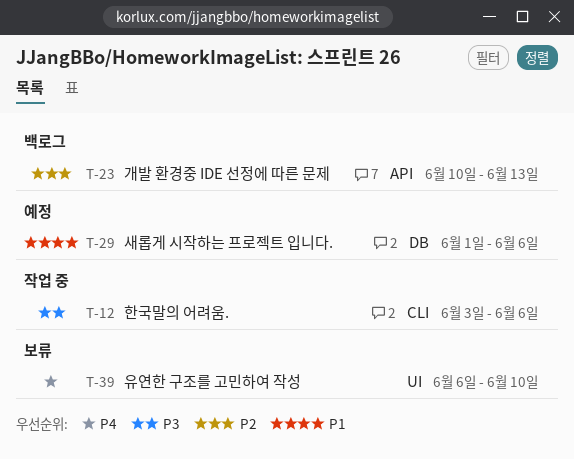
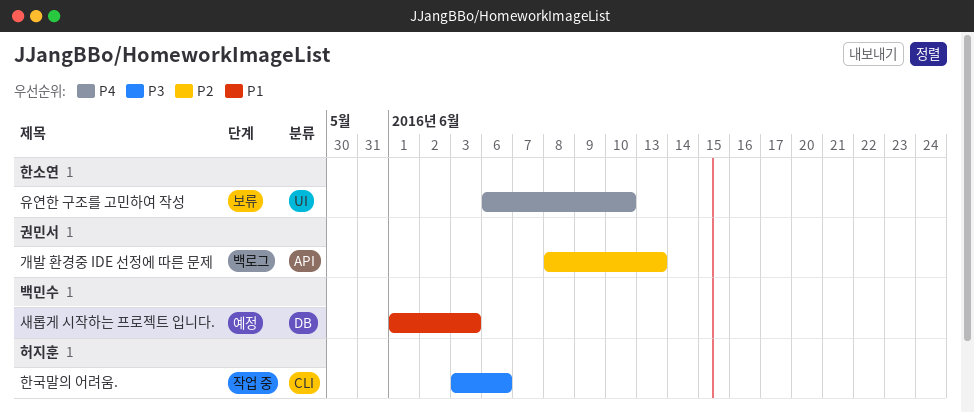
개발 환경중 IDE 선정에 따른 문제, start: Jun 10 -> Jun 8
새롭게 시작하는 프로젝트 입니다., due: Jun 6 -> Jun 3

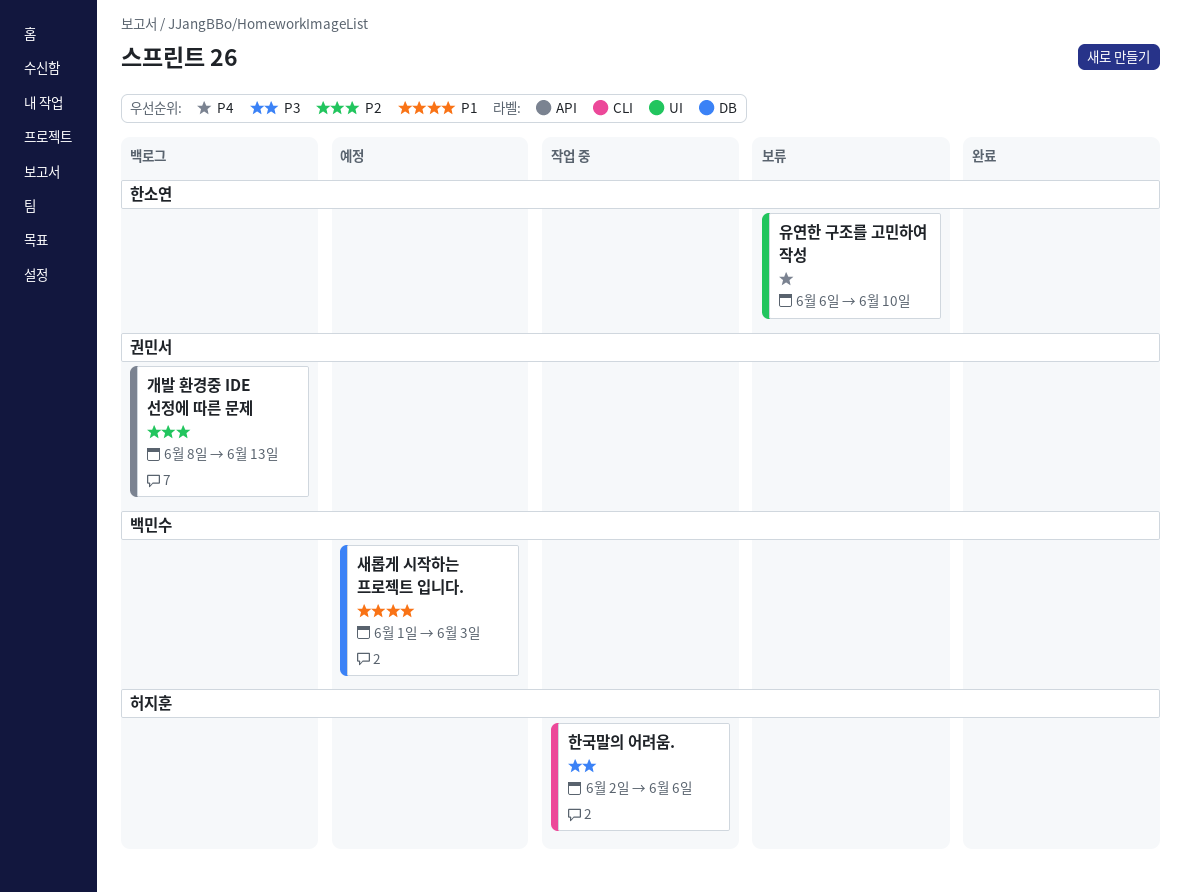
한국말의 어려움., start: Jun 3 -> Jun 2

